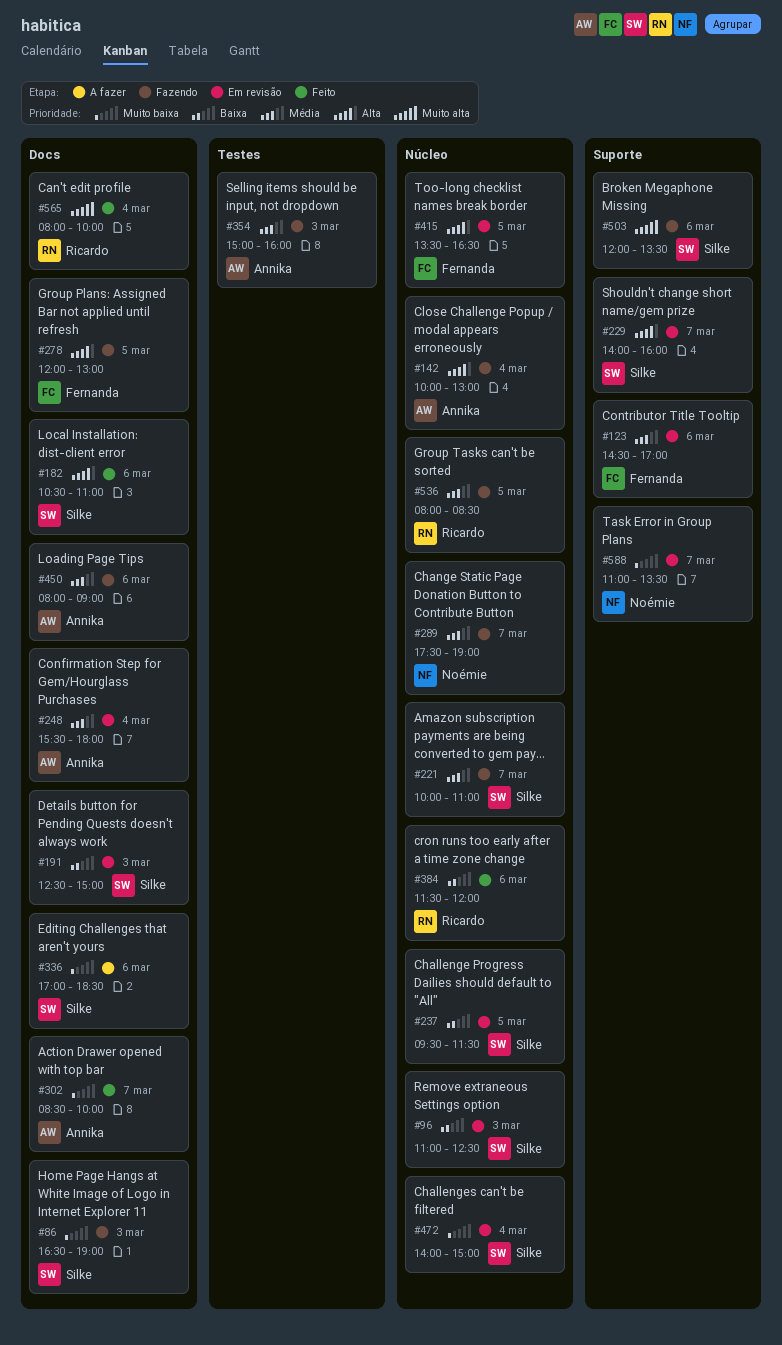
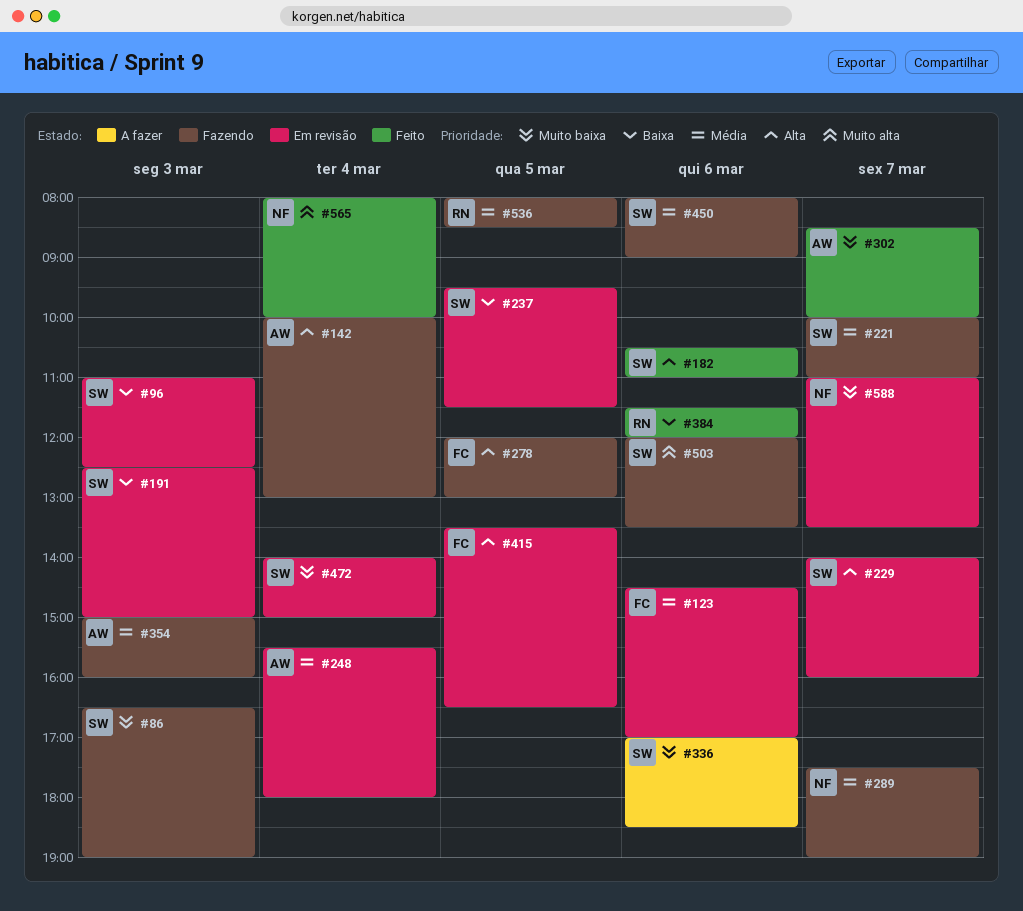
#450, owner: Annika -> Silke
#565, owner: Ricardo -> Noémie

